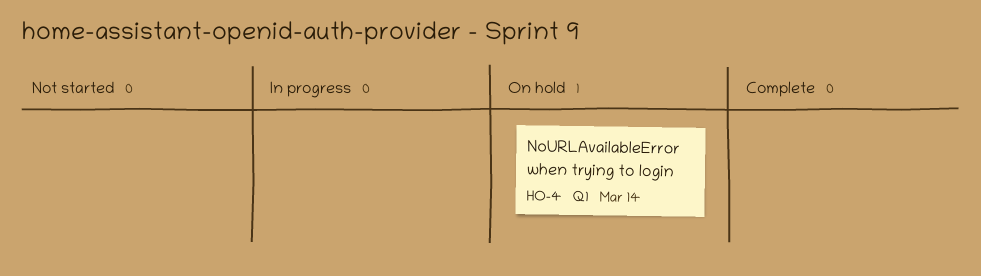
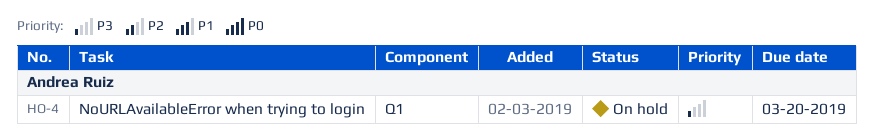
HO-4, due: Mar 14 -> Mar 20

